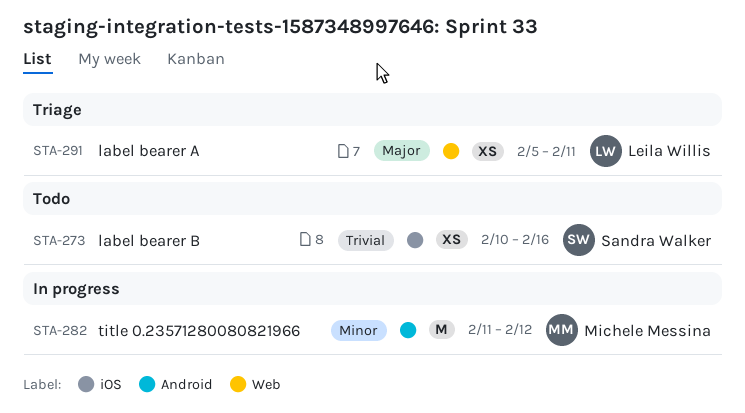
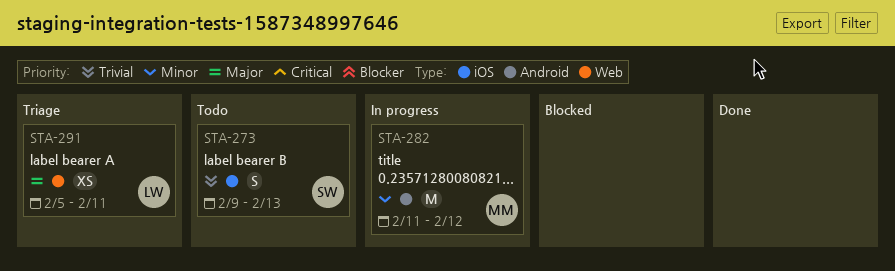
STA-273, estimate: XS -> S
STA-273, start: Feb 10 -> Feb 9
STA-273, due: Feb 16 -> Feb 13

